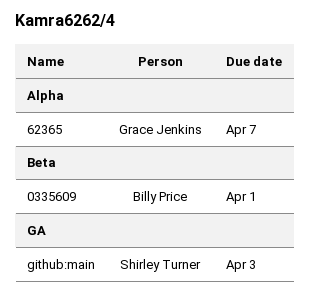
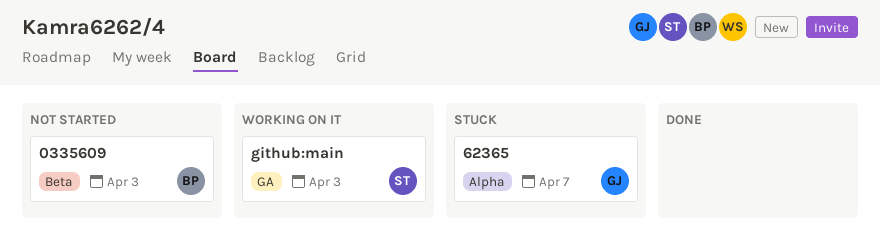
0335609, due: Apr 1 -> Apr 3

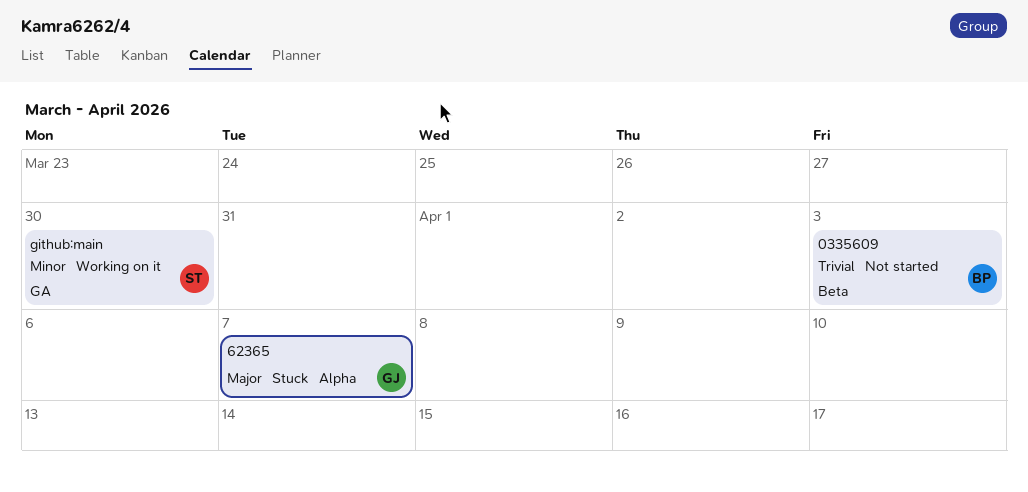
github:main, due: Apr 3 -> Mar 30

